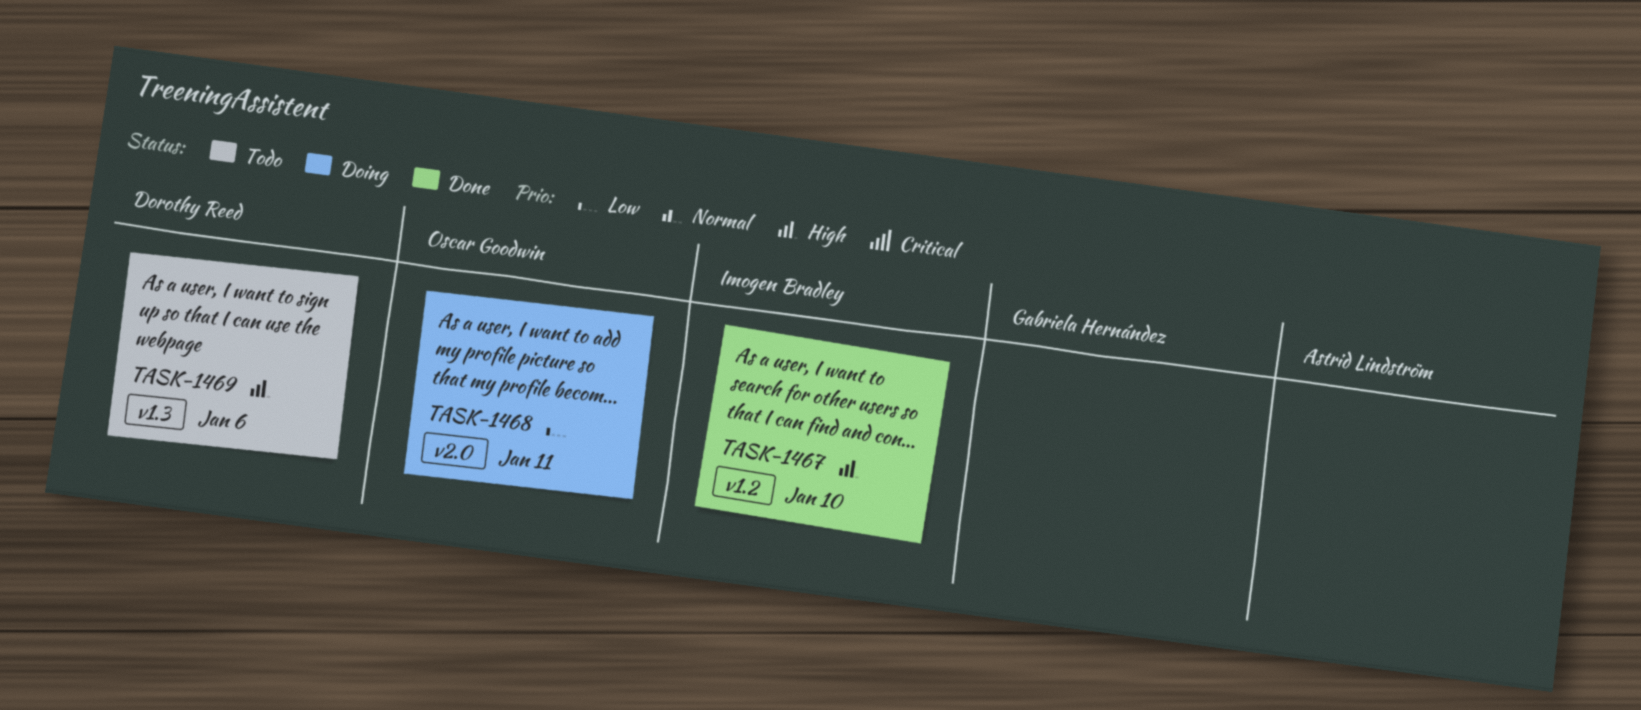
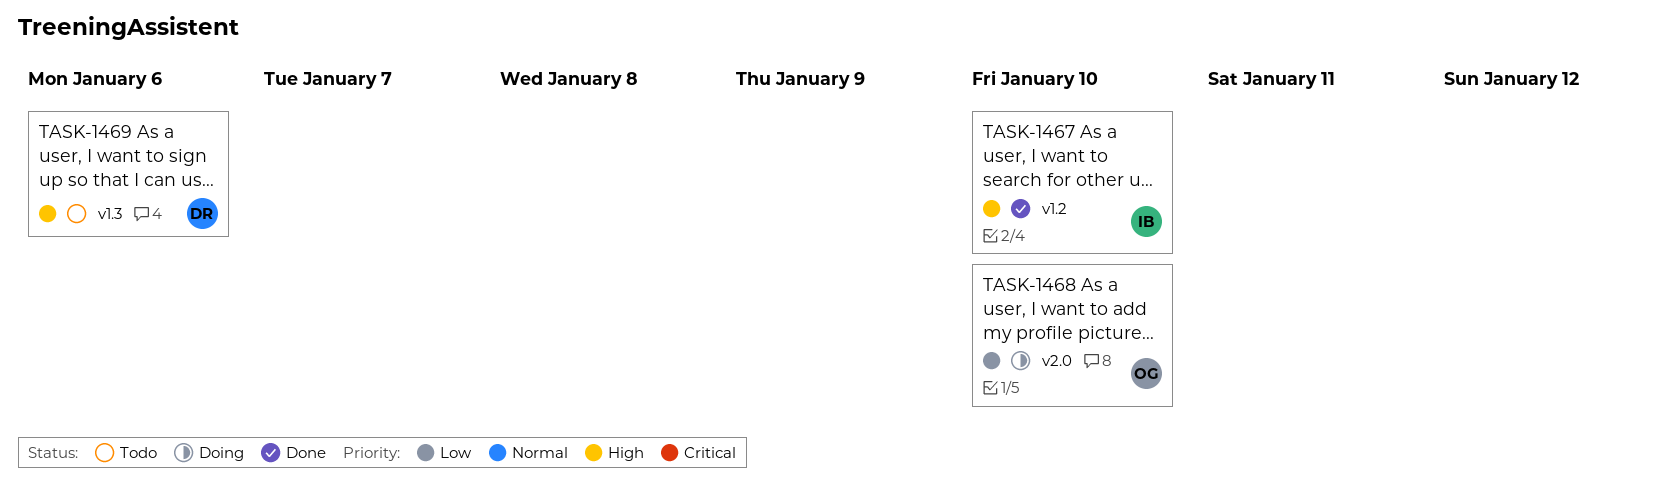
TASK-1468, due: Jan 11 -> Jan 10

